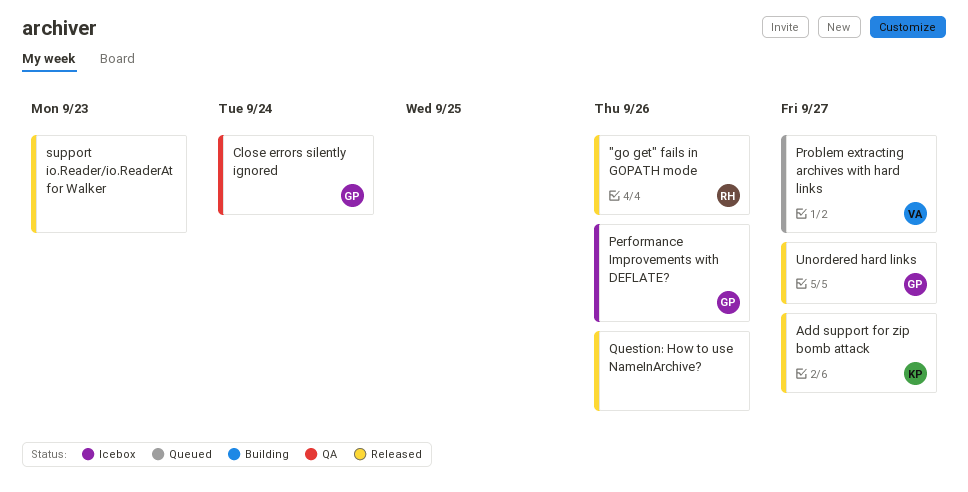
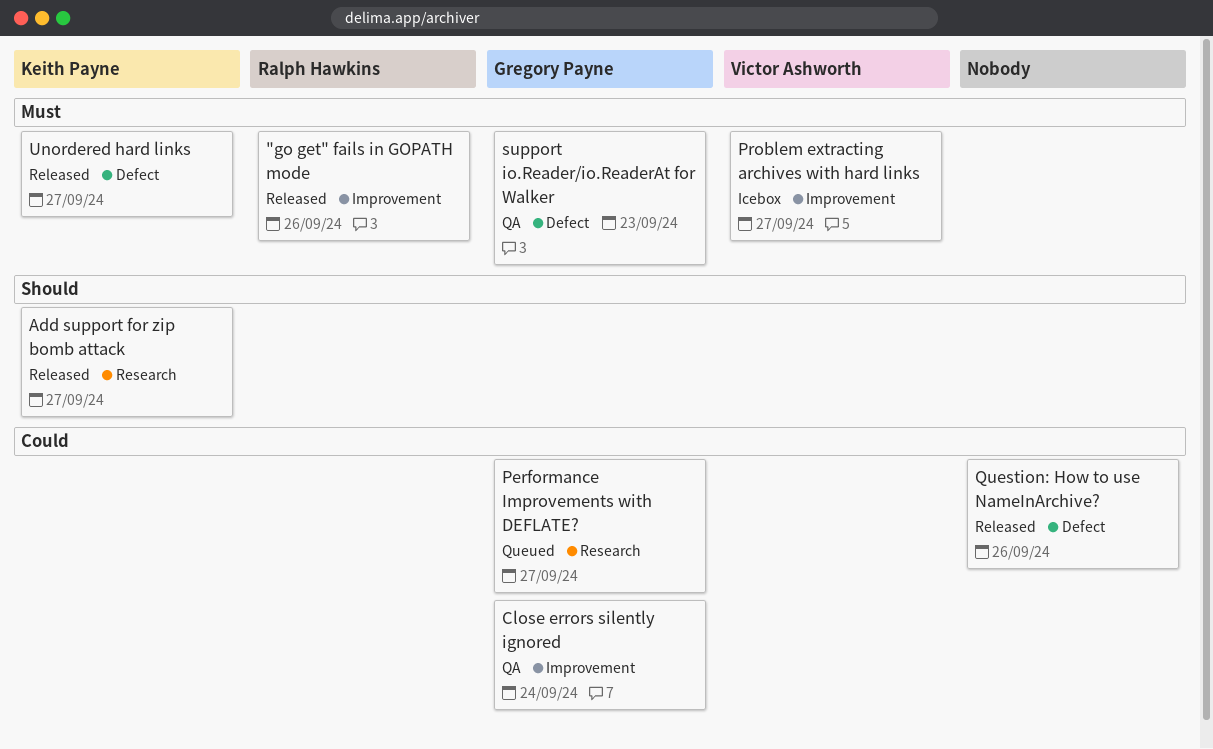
Performance Improvements with DEFLATE?, status: Icebox -> Queued
Performance Improvements with DEFLATE?, due: Sep 26 -> Sep 27
Problem extracting archives with hard links, status: Queued -> Icebox
support io.Reader/io.ReaderAt for Walker, status: Released -> QA
support io.Reader/io.ReaderAt for Walker, owner: none -> Gregory Payne
Unordered hard links, owner: Gregory Payne -> Keith Payne

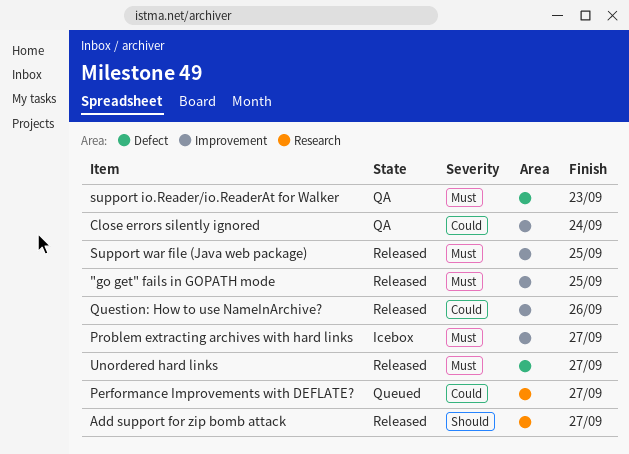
"go get" fails in GOPATH mode, due: Sep 26 -> Sep 25
Question: How to use NameInArchive?, label: Defect -> Improvement
Support war file (Java web package): none -> present

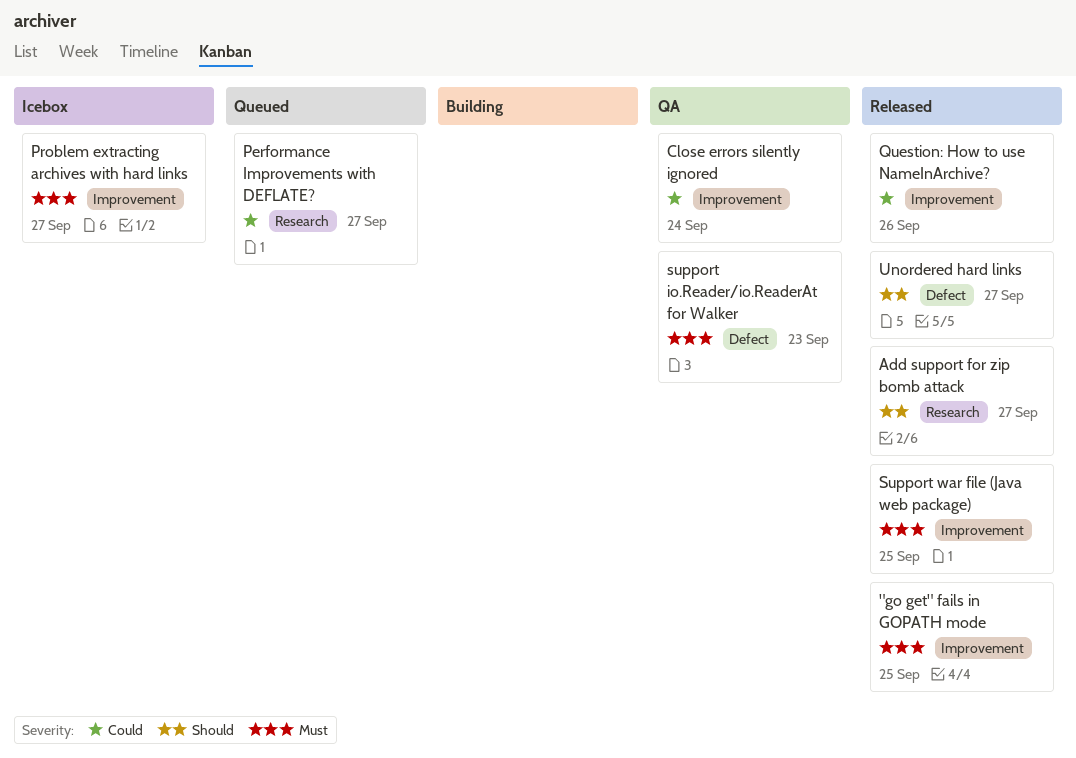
Unordered hard links, priority: Must -> Should

